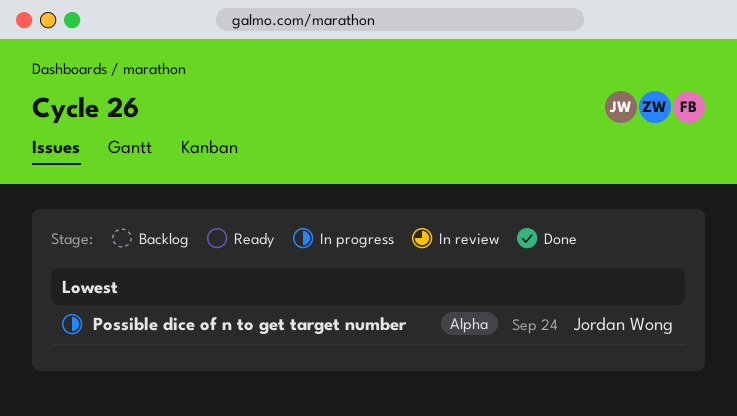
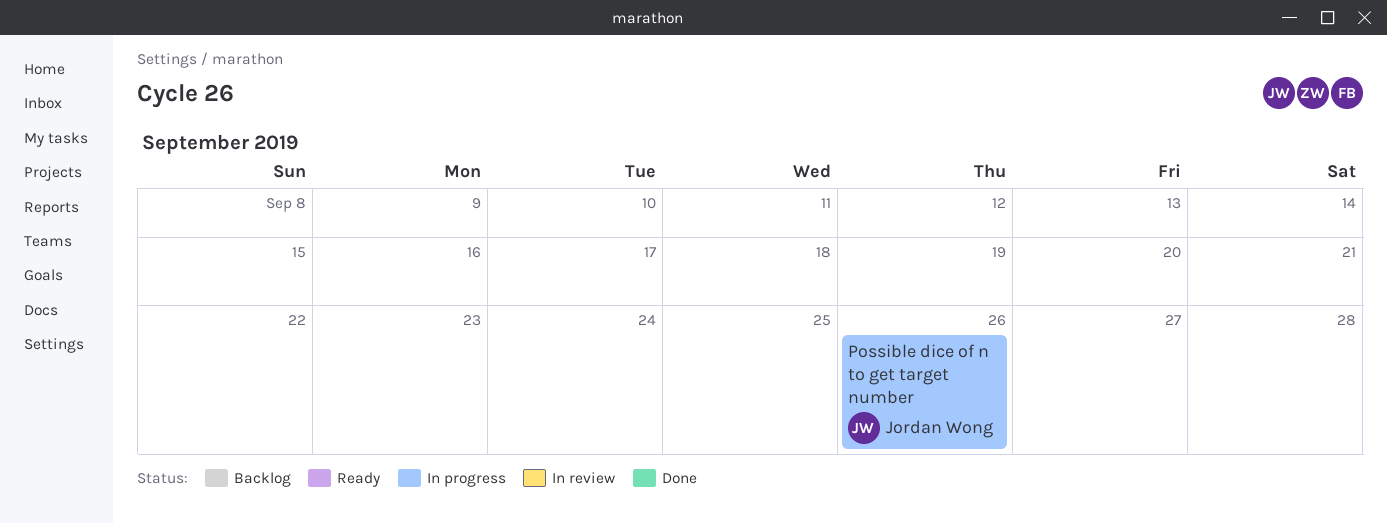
Possible dice of n to get target number, due: Sep 24 -> Sep 26

